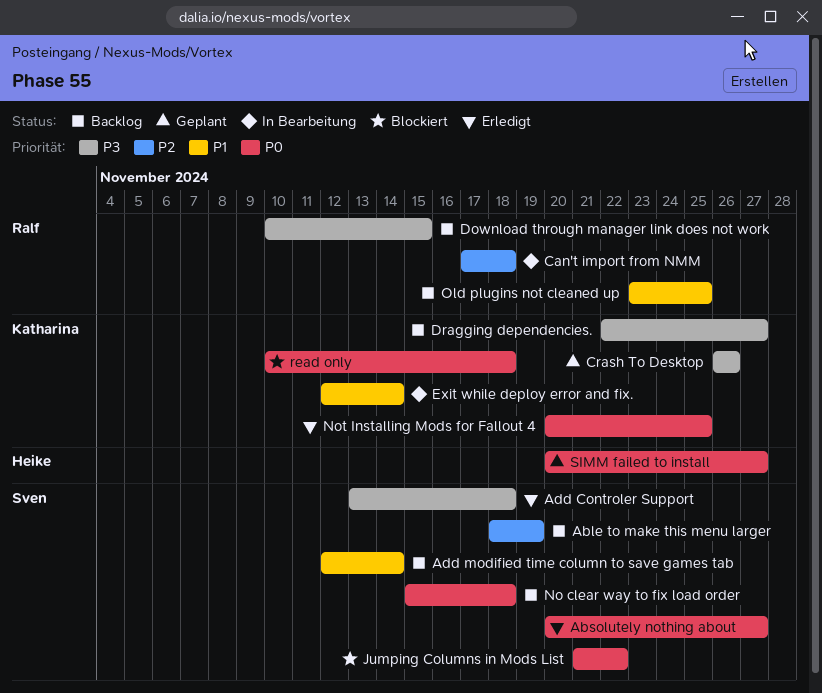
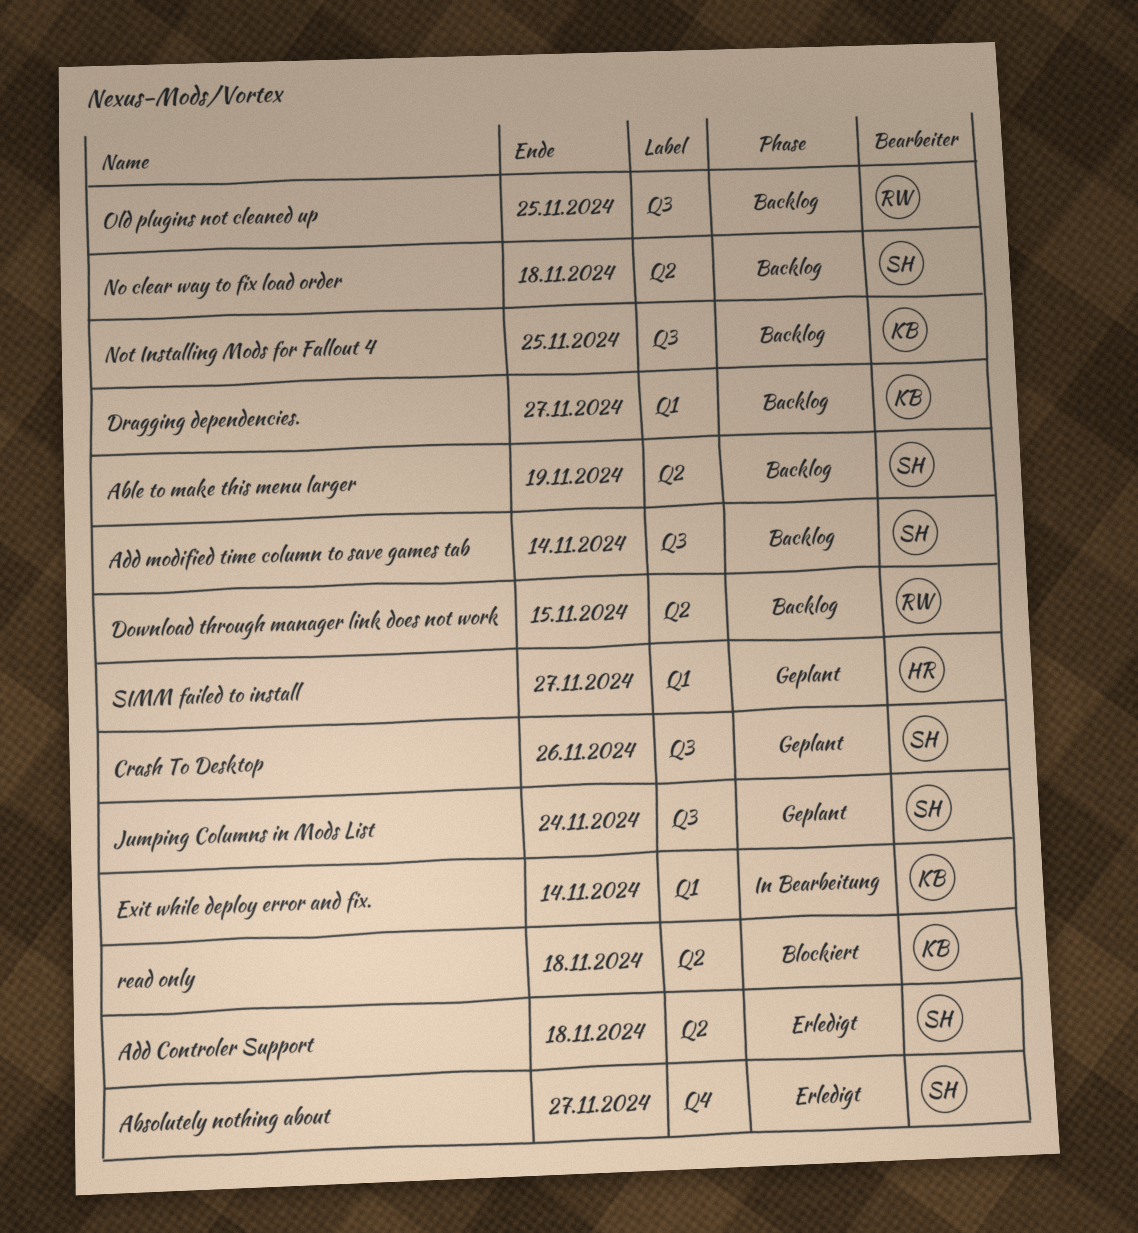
Can't import from NMM: present -> none
Crash To Desktop, owner: Katharina -> Sven
Jumping Columns in Mods List, status: Blockiert -> Geplant
Jumping Columns in Mods List, due: Nov 22 -> Nov 24
Not Installing Mods for Fallout 4, status: Erledigt -> Backlog

